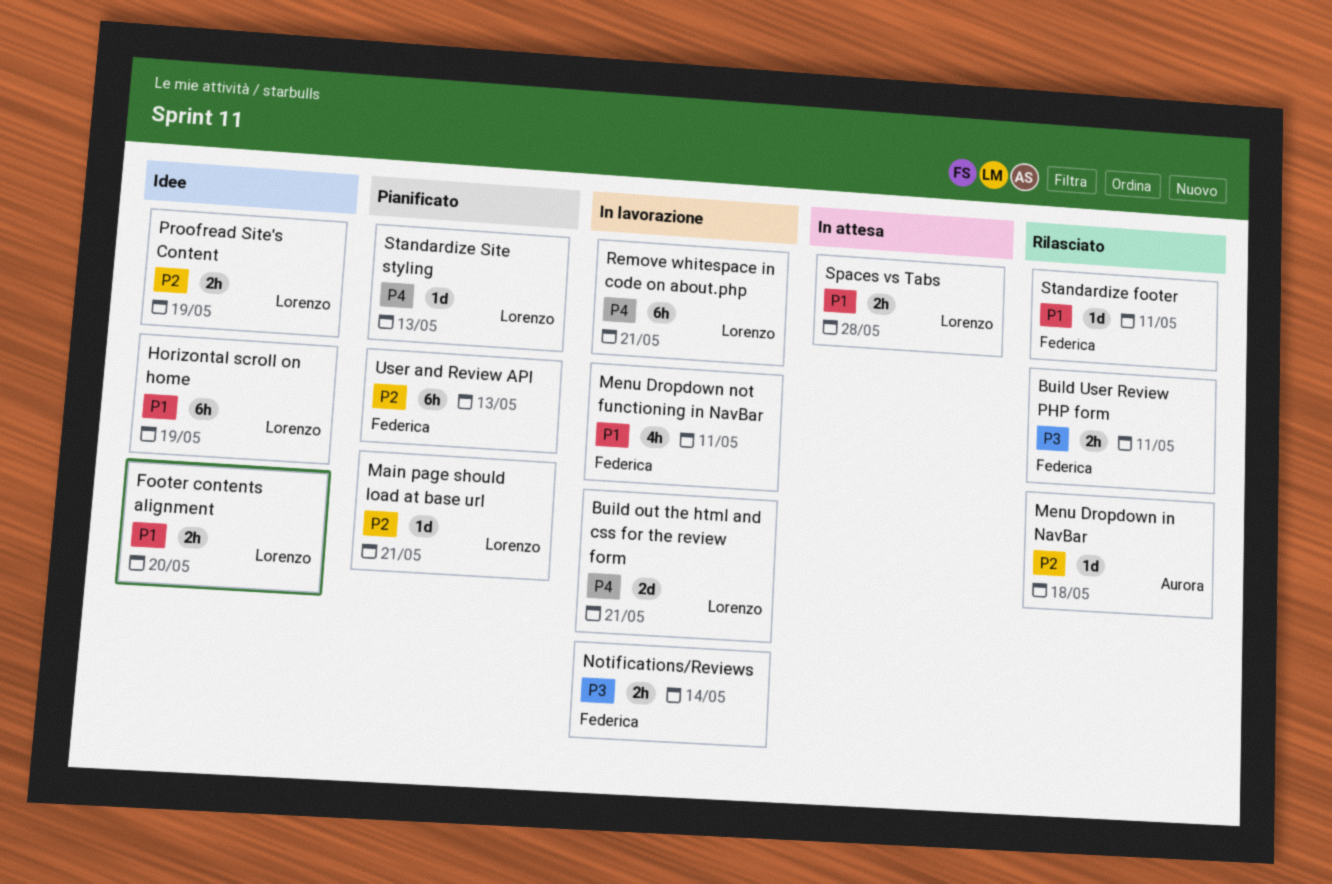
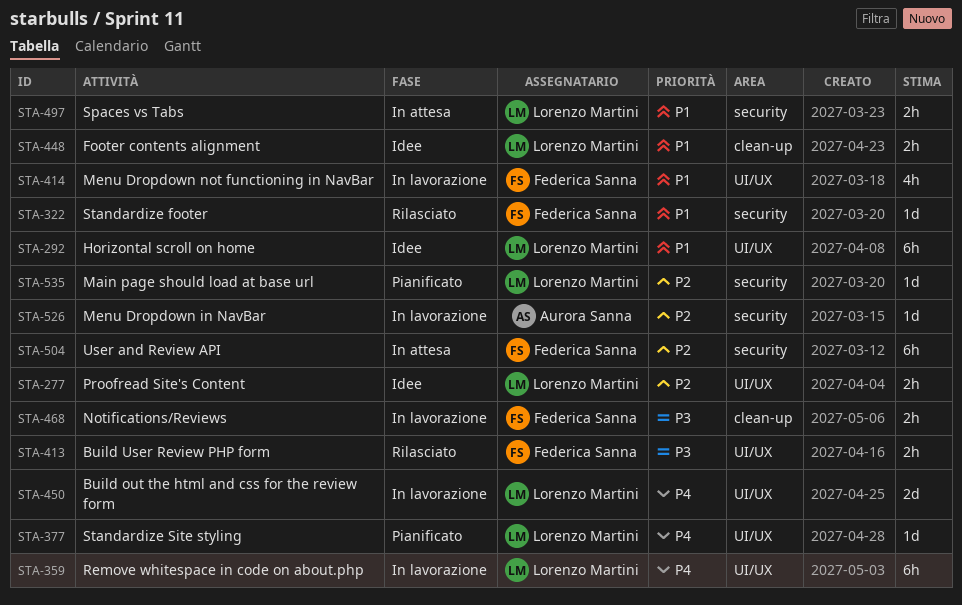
Menu Dropdown in NavBar, status: Rilasciato -> In lavorazione
User and Review API, status: Pianificato -> In attesa

